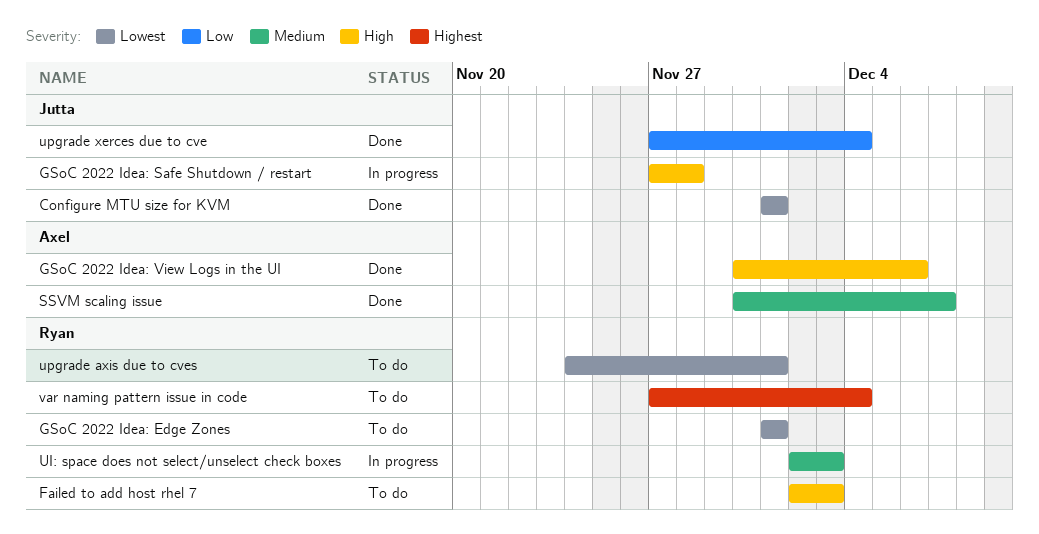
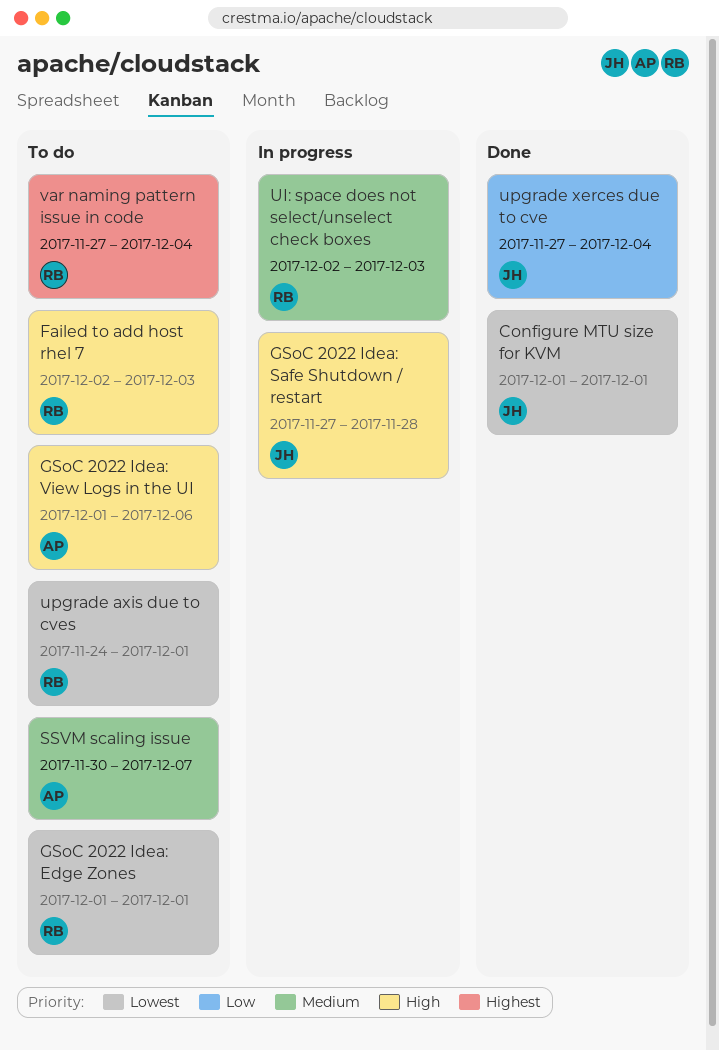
GSoC 2022 Idea: View Logs in the UI, status: Done -> To do
GSoC 2022 Idea: View Logs in the UI, start: Nov 30 -> Dec 1
SSVM scaling issue, status: Done -> To do

